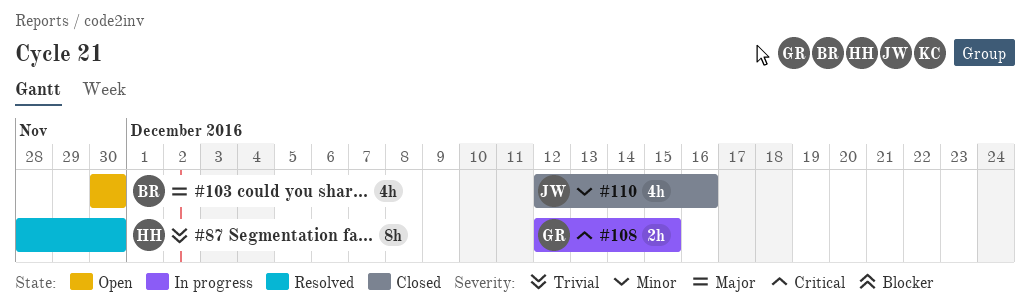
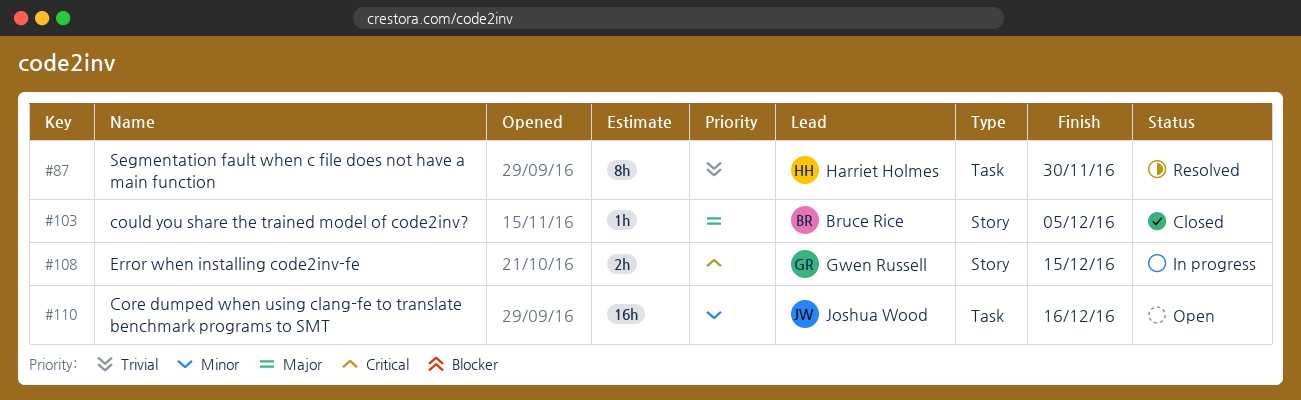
#103, status: Open -> Closed
#103, estimate: 4h -> 1h
#103, due: Nov 30 -> Dec 5
#110, status: Closed -> Open
#110, estimate: 4h -> 16h

